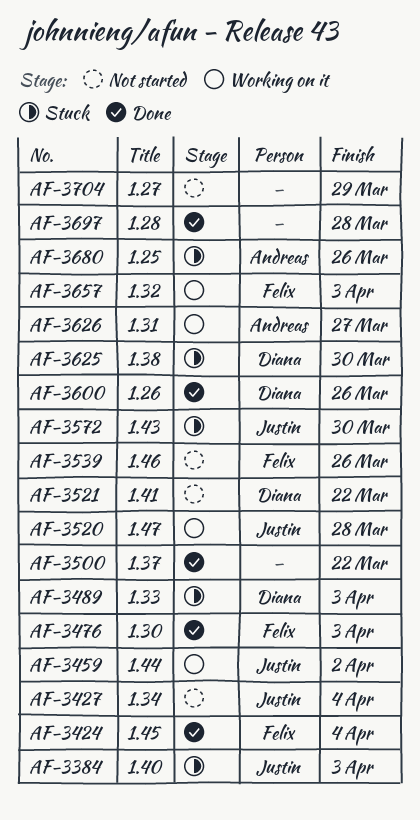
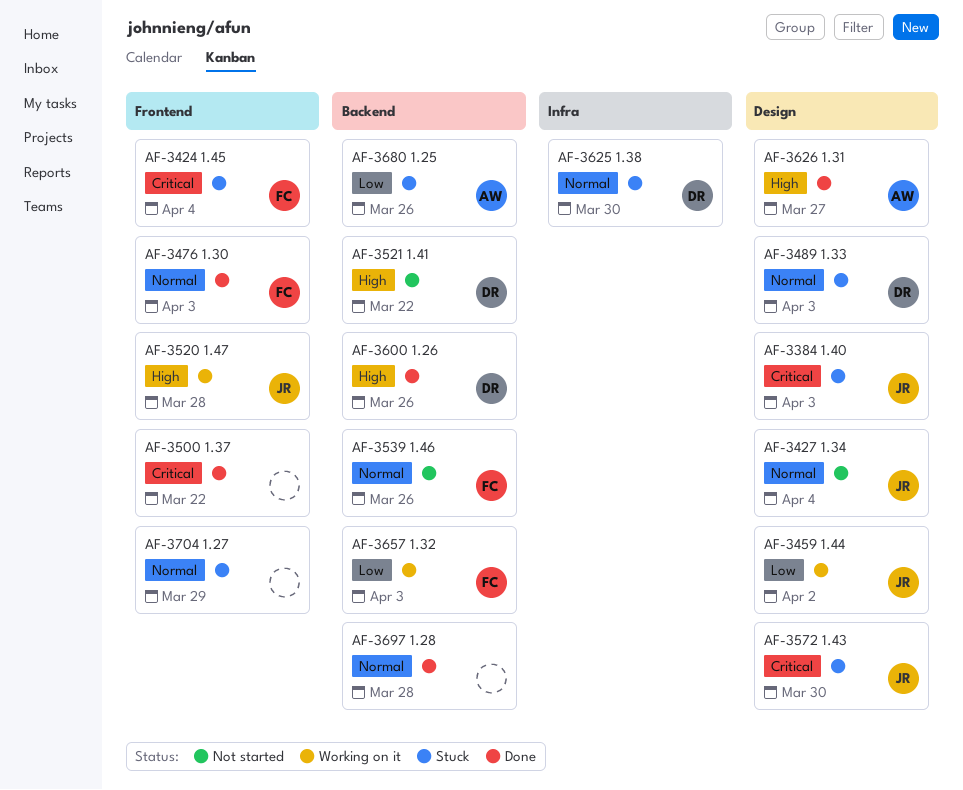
AF-3424, status: Done -> Stuck
AF-3626, status: Working on it -> Done
AF-3704, status: Not started -> Stuck

